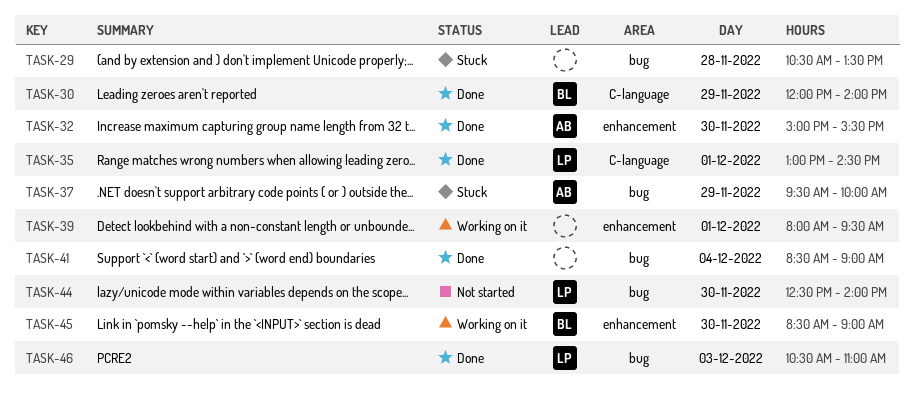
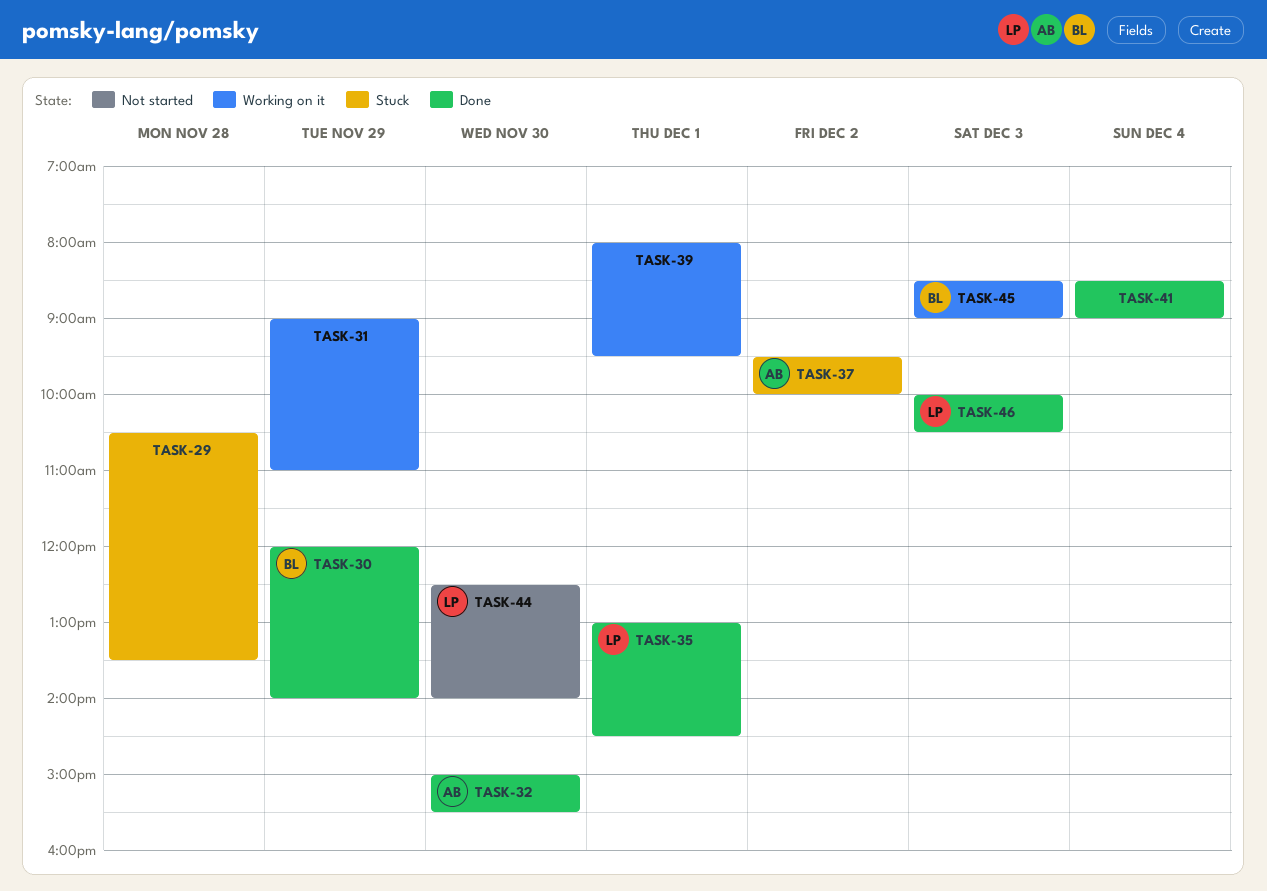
TASK-31: none -> present
TASK-37, day: Nov 29 -> Dec 2
TASK-45, day: Nov 30 -> Dec 3
TASK-46, begins: 10:30 -> 10:00
TASK-46, ends: 11:00 -> 10:30

